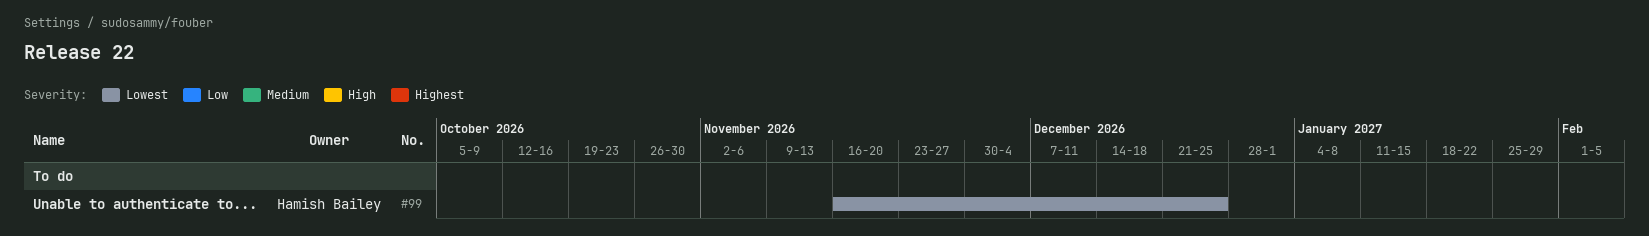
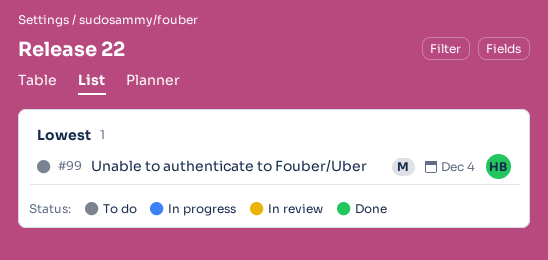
#99, due: Dec 25 -> Dec 4

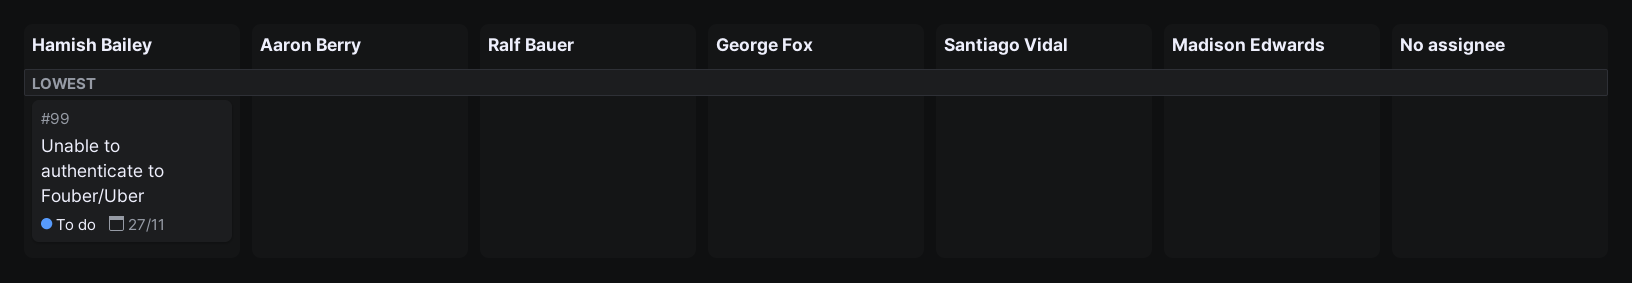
#99, due: Dec 4 -> Nov 27

